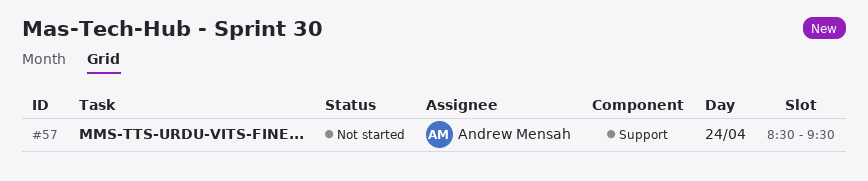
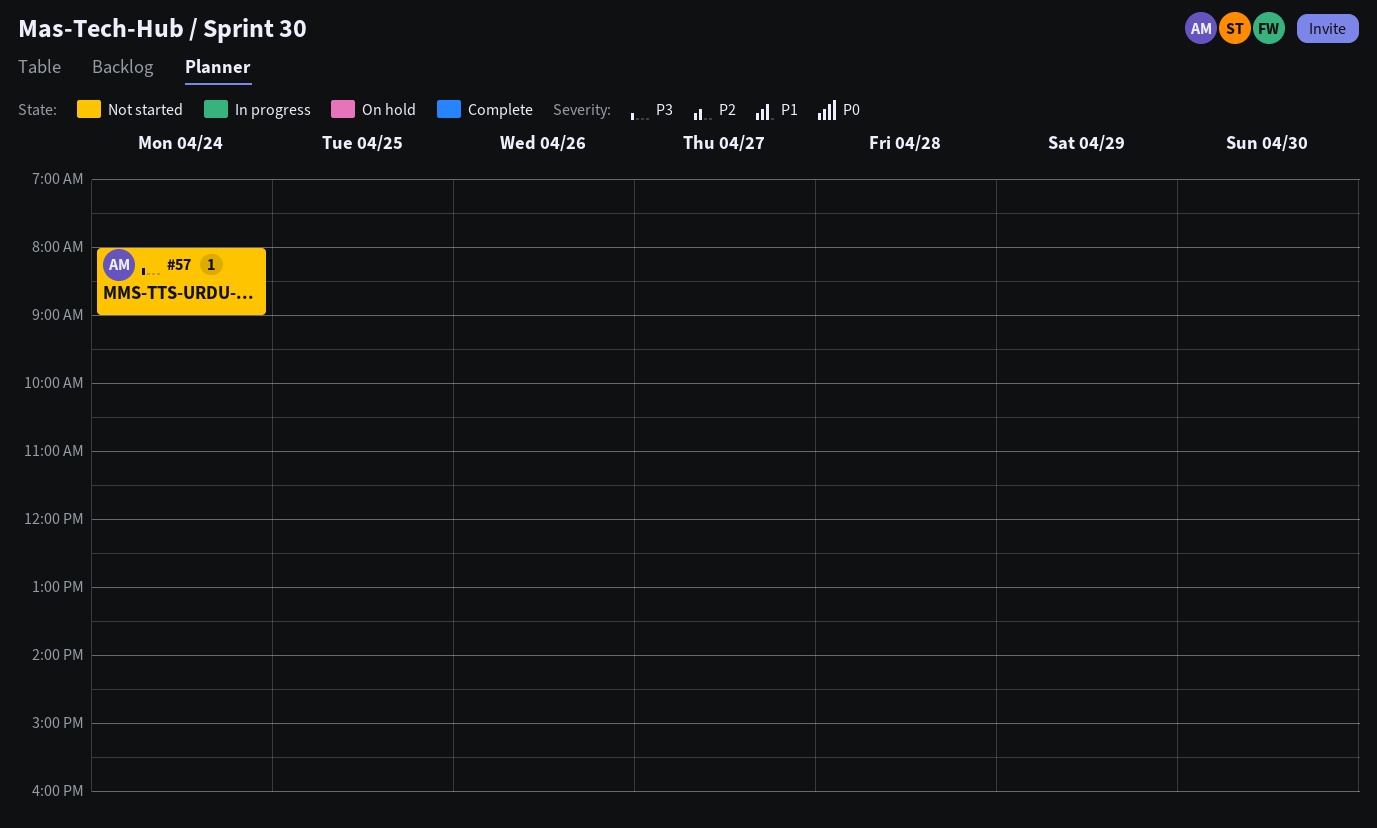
#57, begins: 08:30 -> 08:00
#57, ends: 09:30 -> 09:00

